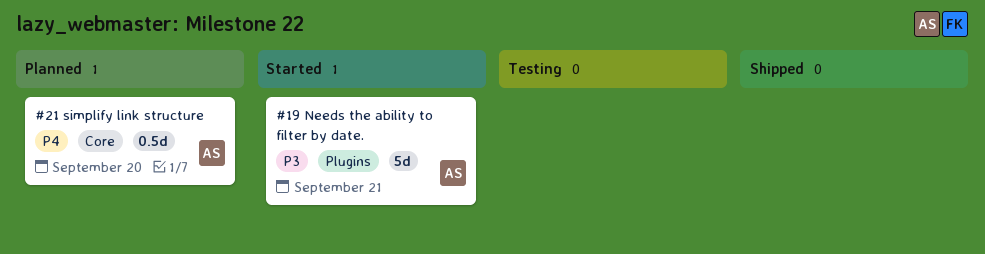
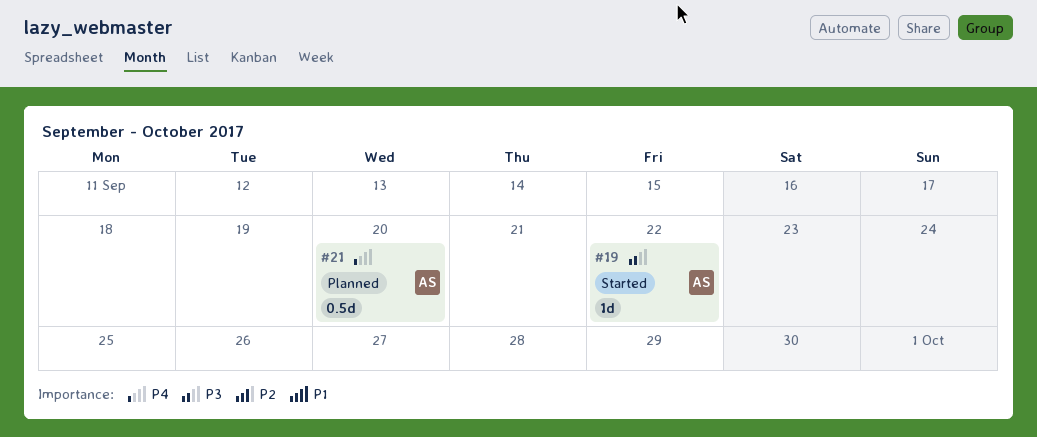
#19, estimate: 5d -> 1d
#19, due: Sep 21 -> Sep 22

